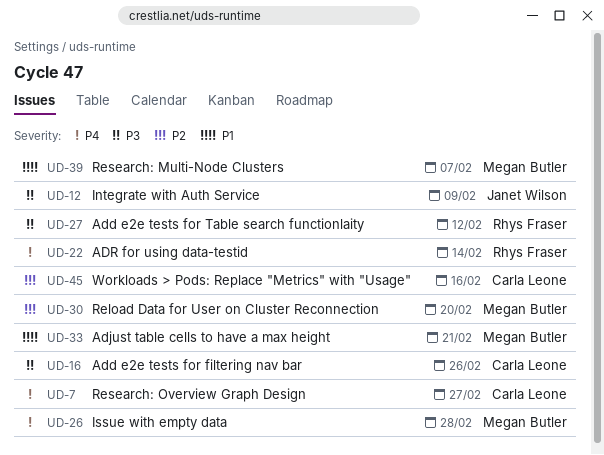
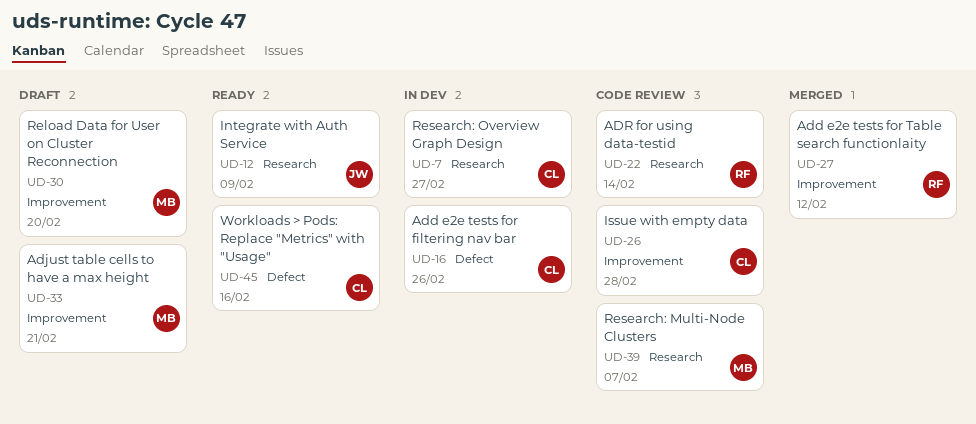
UD-26, owner: Megan Butler -> Carla Leone

